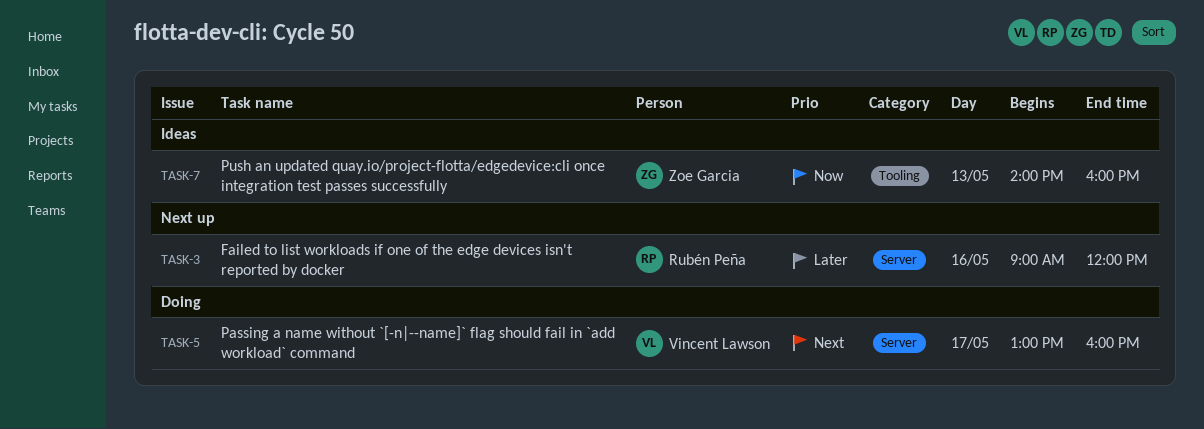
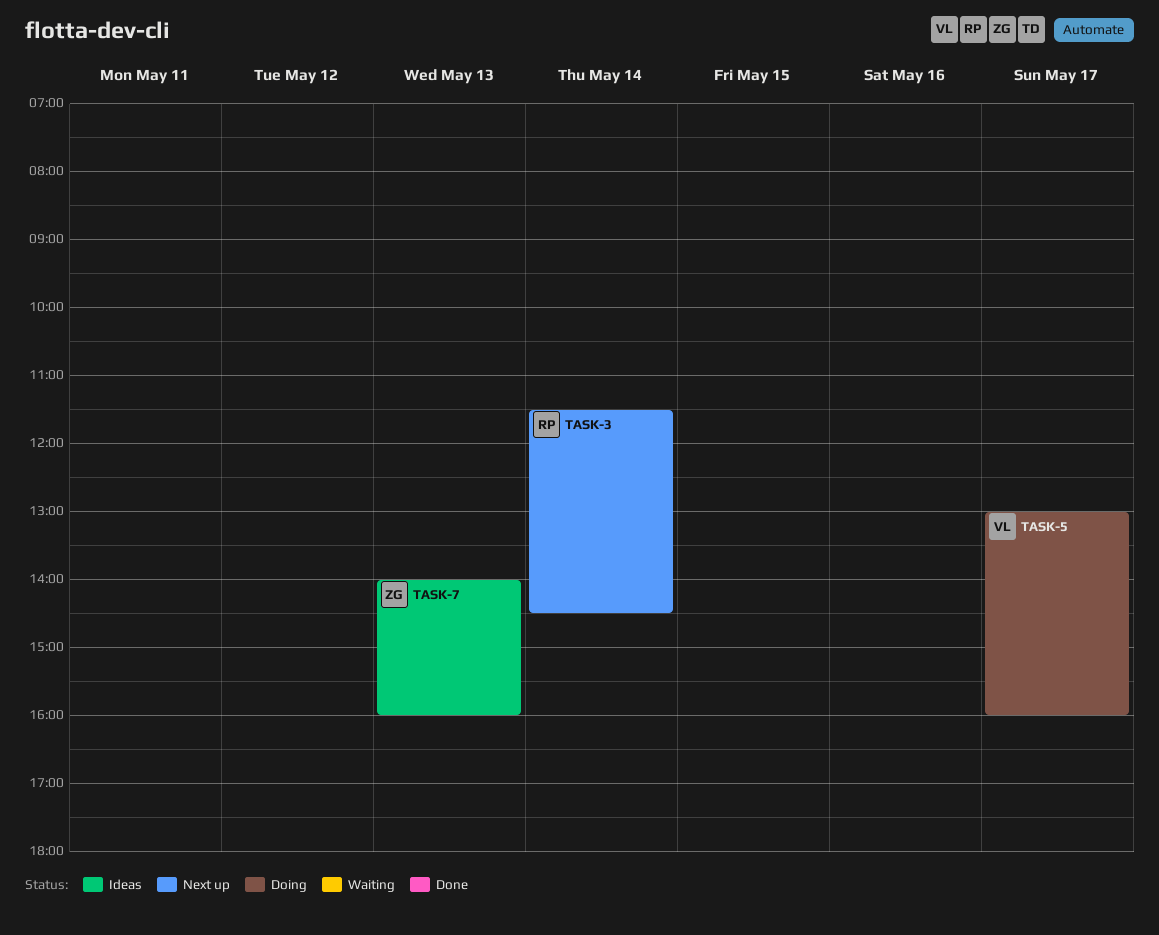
TASK-3, day: May 16 -> May 14
TASK-3, begins: 09:00 -> 11:30
TASK-3, ends: 12:00 -> 14:30

